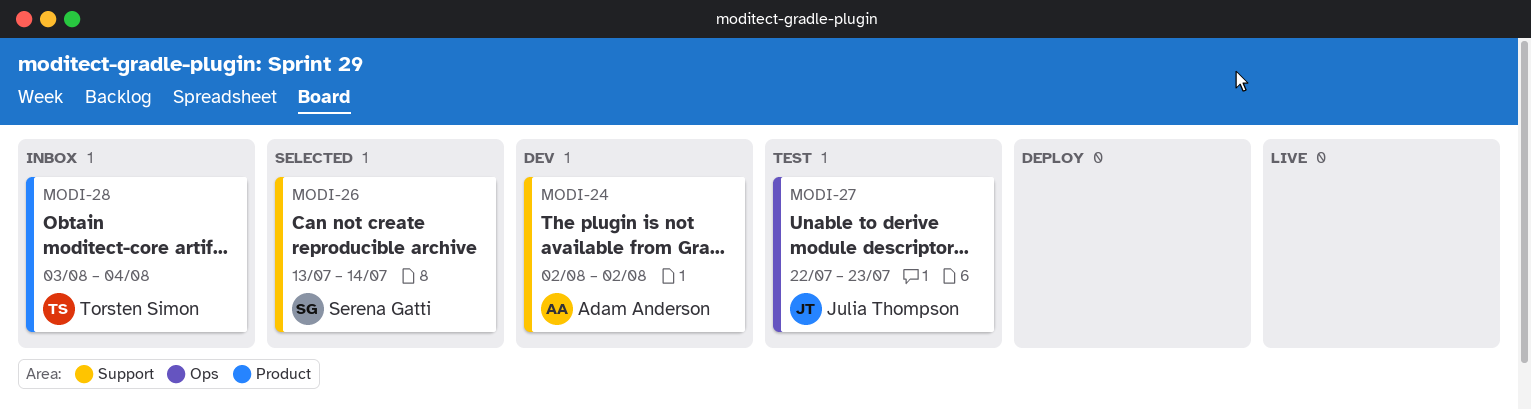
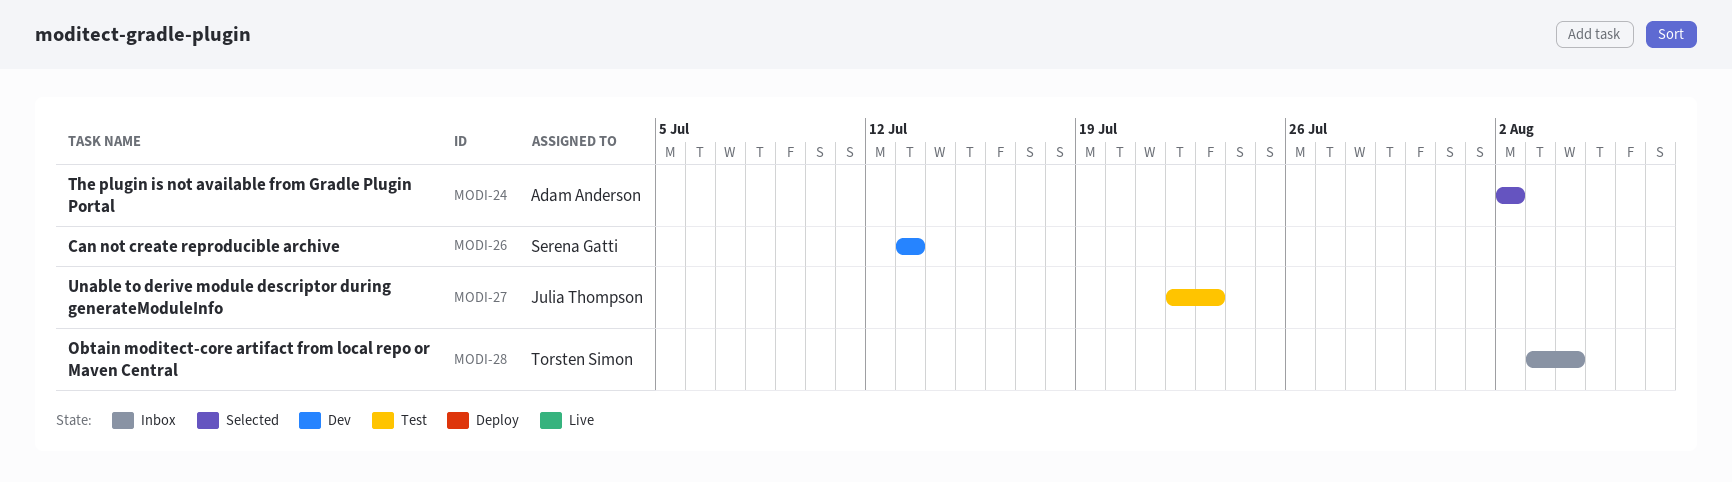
MODI-24, status: Dev -> Selected
MODI-26, status: Selected -> Dev
MODI-26, due: Jul 14 -> Jul 13

